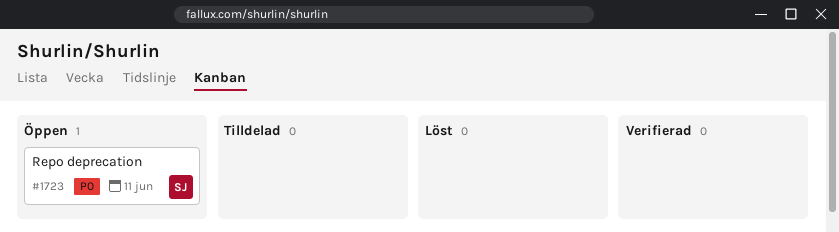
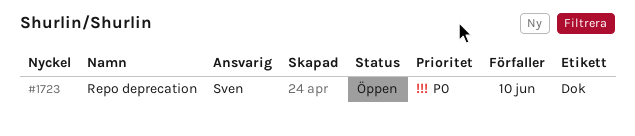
#1723, due: Jun 11 -> Jun 10

